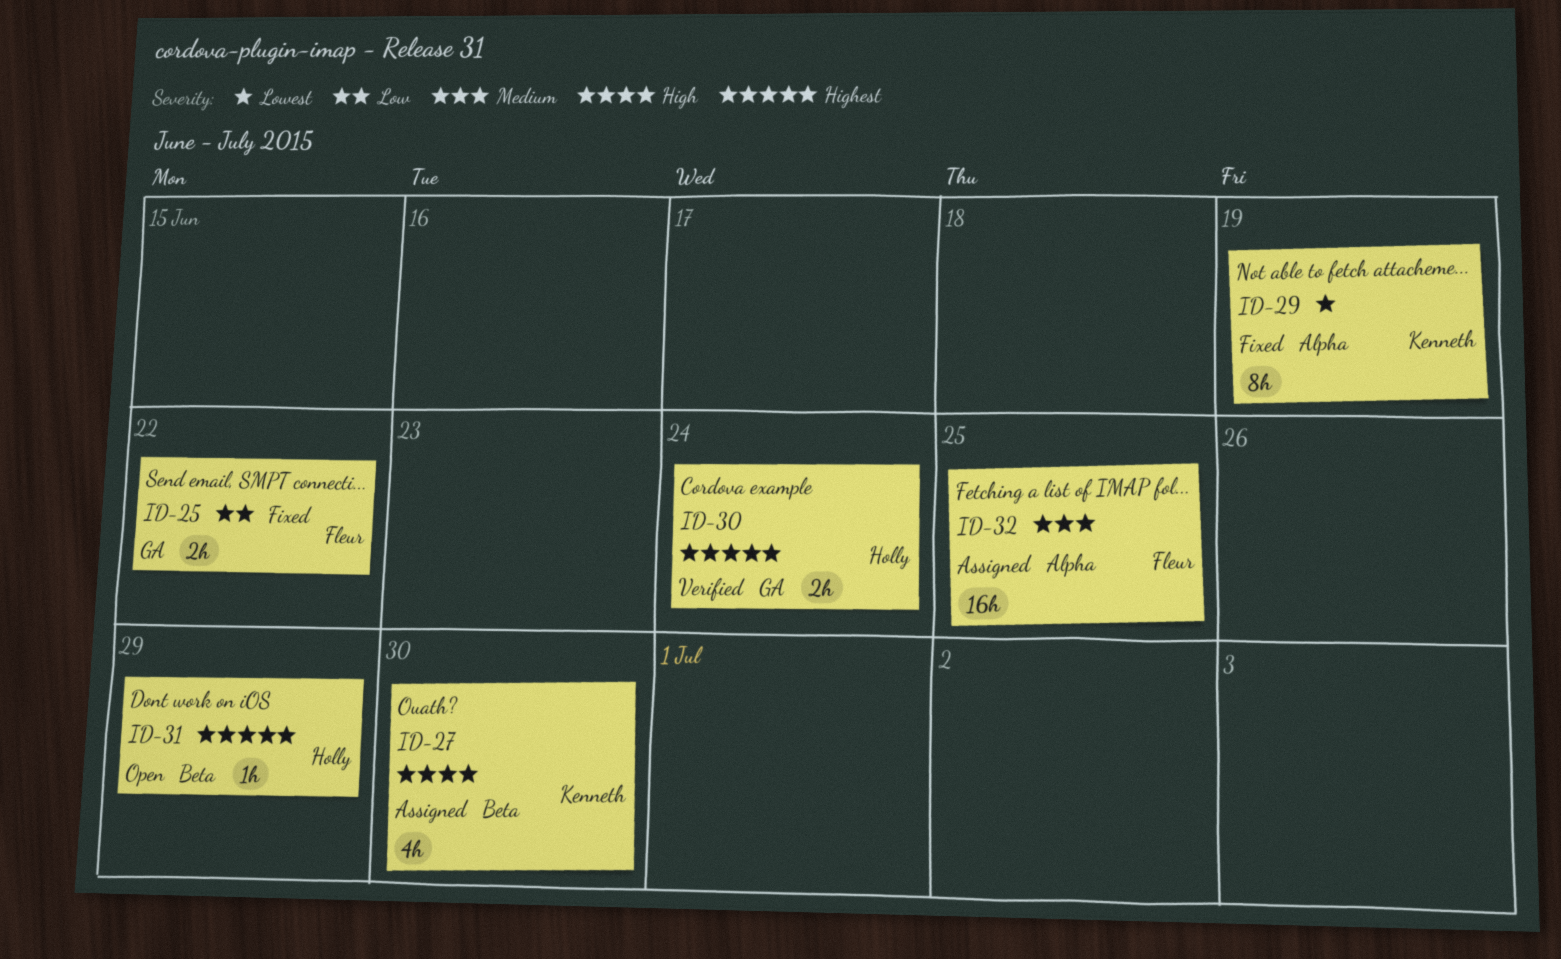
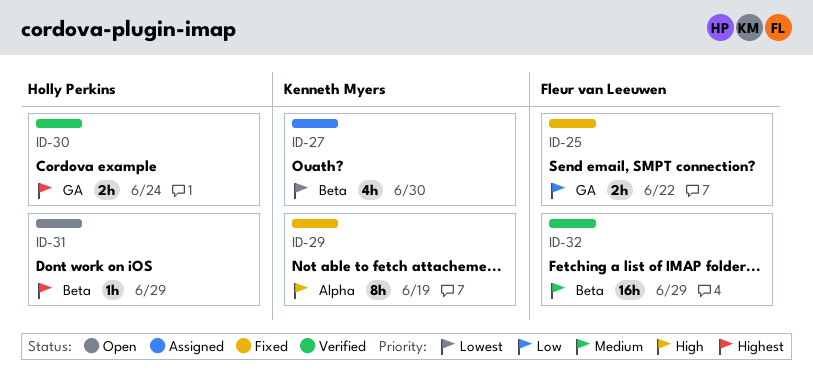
ID-27, priority: High -> Lowest
ID-29, priority: Lowest -> High
ID-32, status: Assigned -> Verified
ID-32, label: Alpha -> Beta
ID-32, due: Jun 25 -> Jun 29

